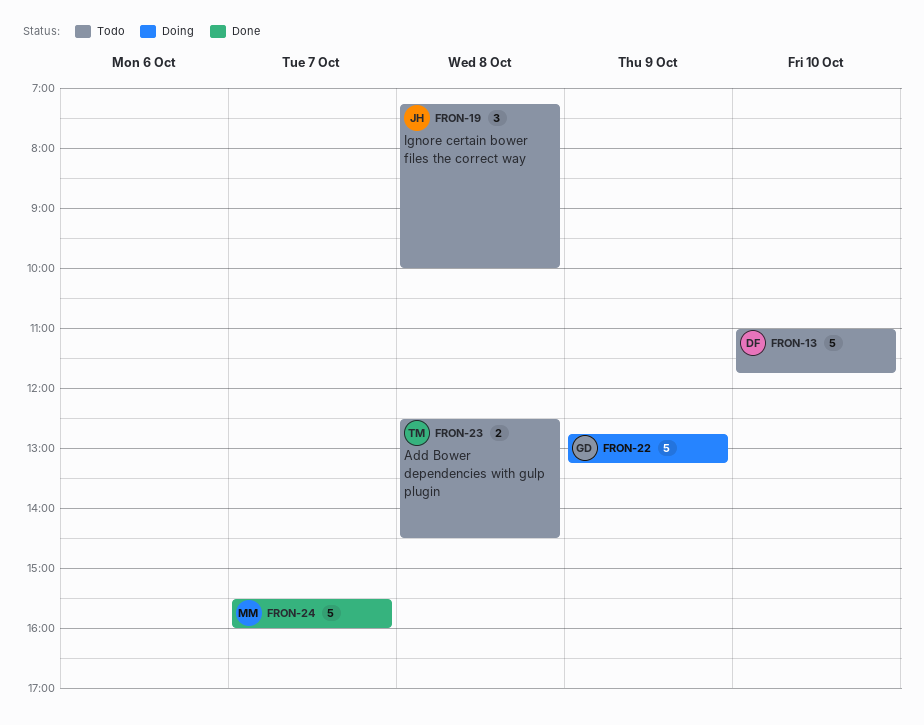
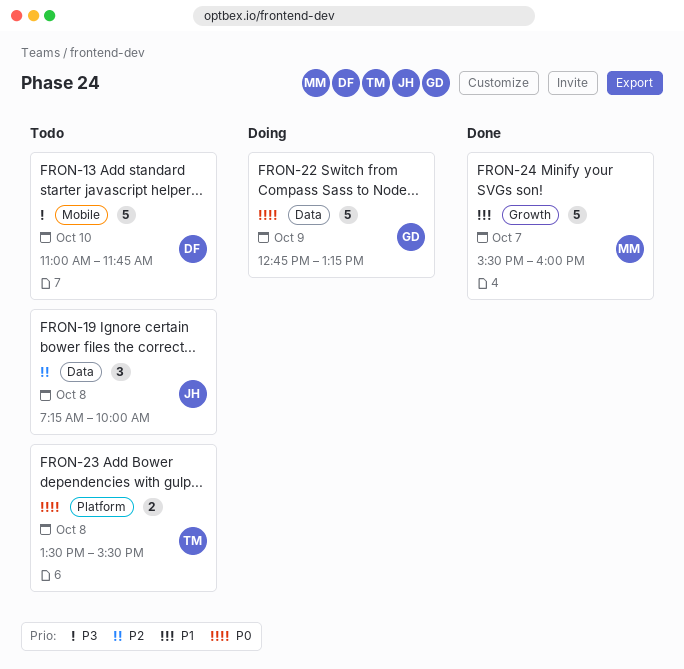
FRON-23, begins: 12:30 -> 13:30
FRON-23, ends: 14:30 -> 15:30

